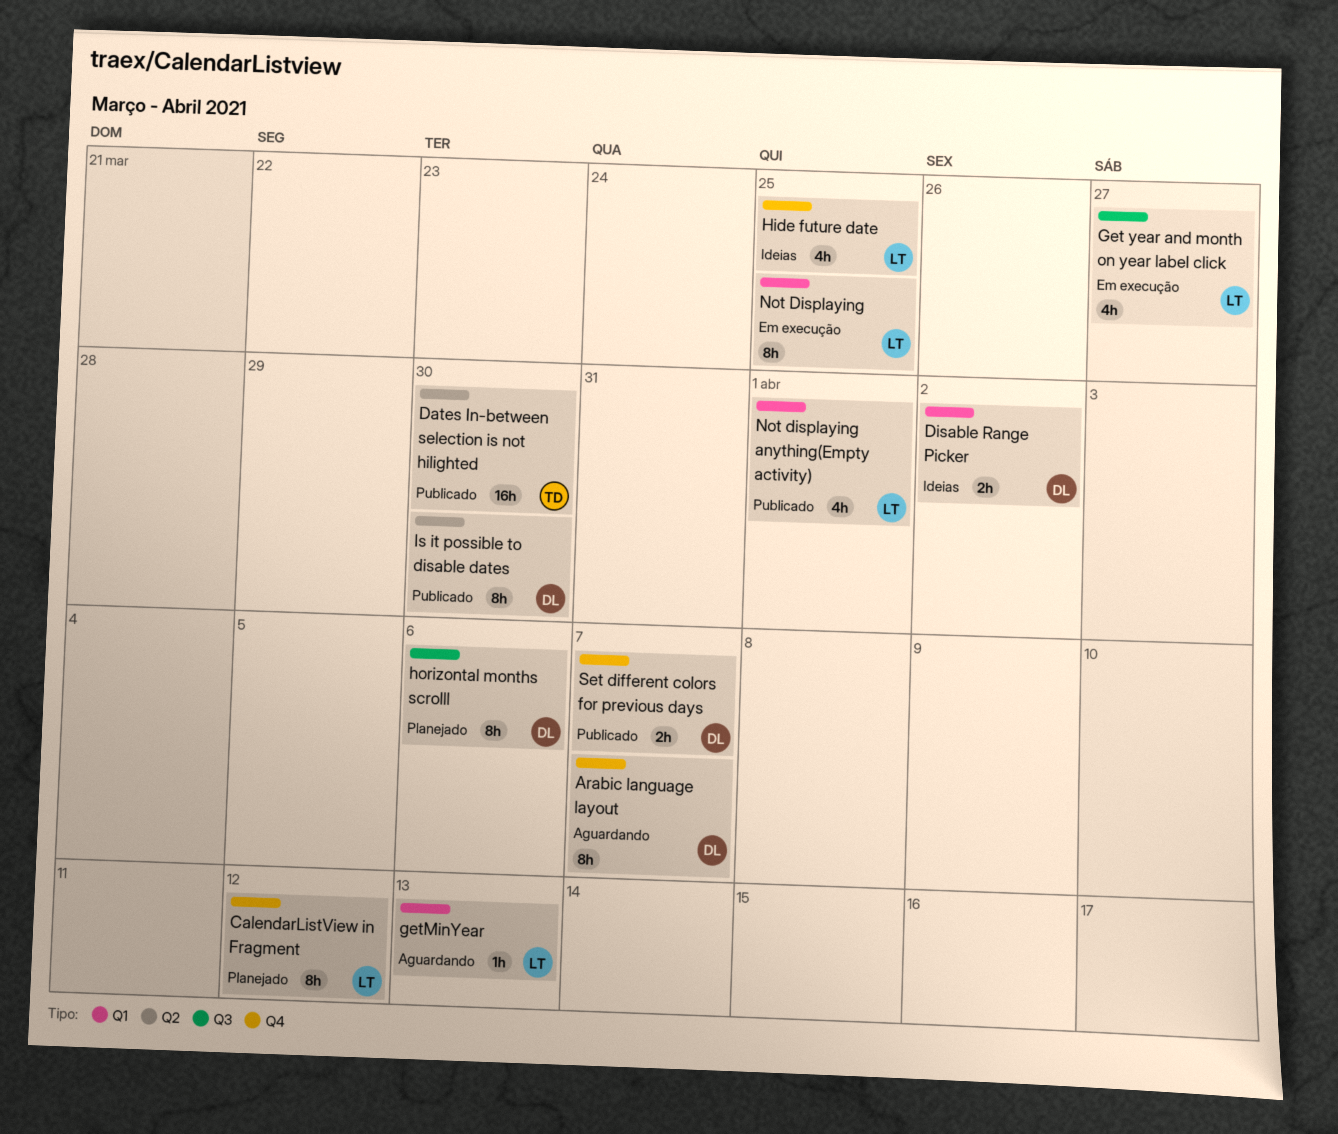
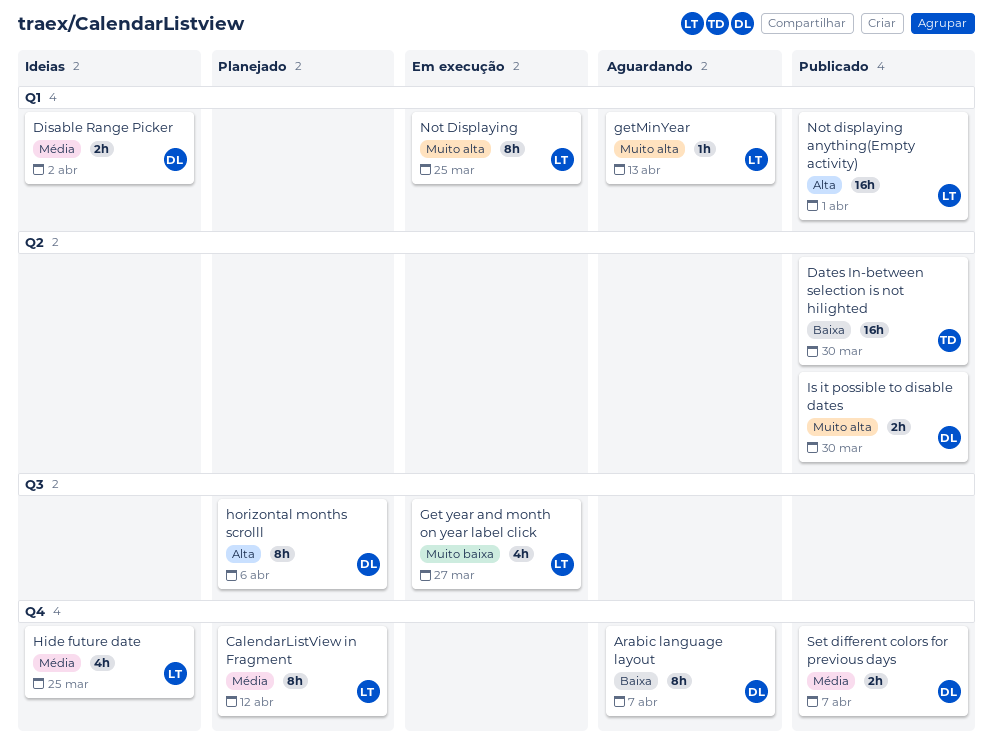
Is it possible to disable dates, estimate: 8h -> 2h
Not displaying anything(Empty activity), estimate: 4h -> 16h

